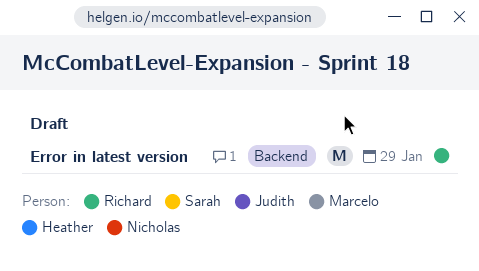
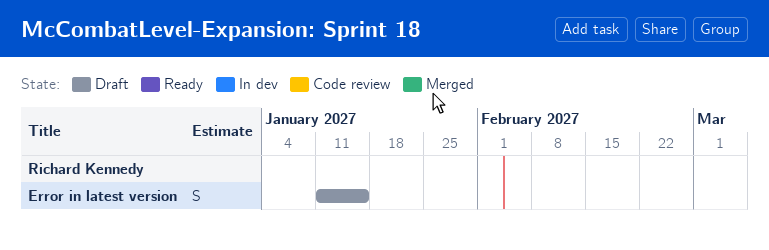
Error in latest version, estimate: M -> S
Error in latest version, due: Jan 29 -> Jan 15

